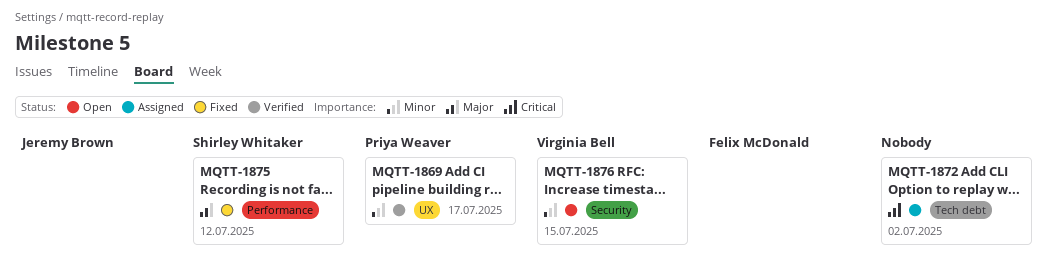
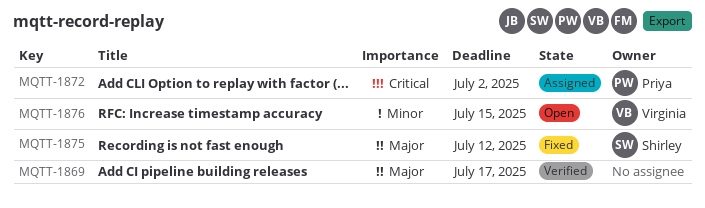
MQTT-1869, owner: Priya Weaver -> none
MQTT-1869, priority: Minor -> Major
MQTT-1872, owner: none -> Priya Weaver

